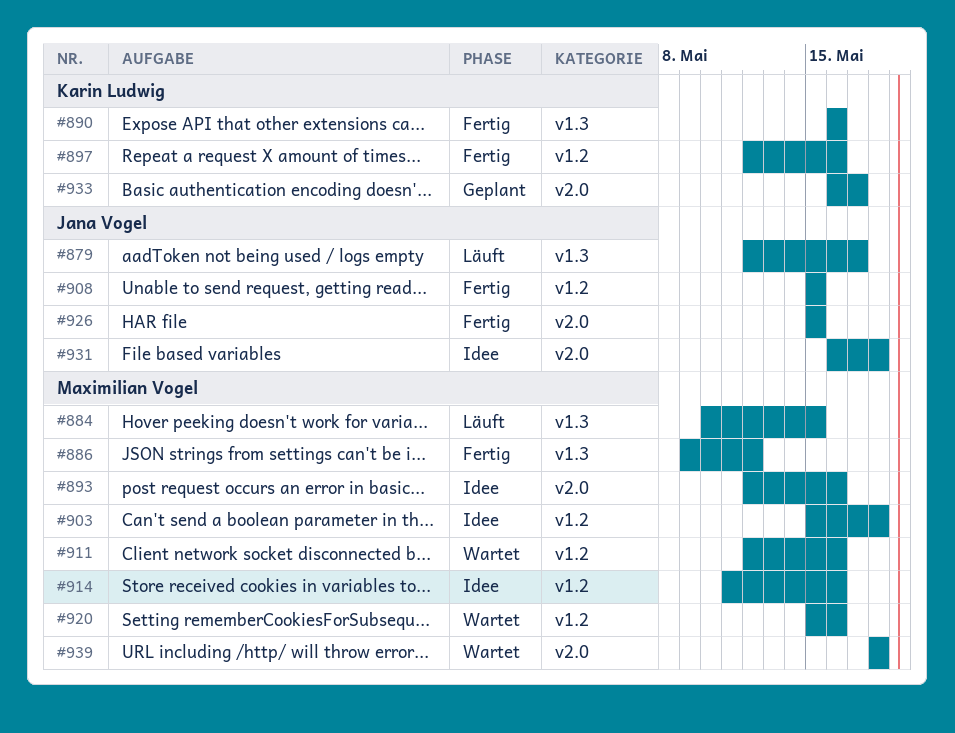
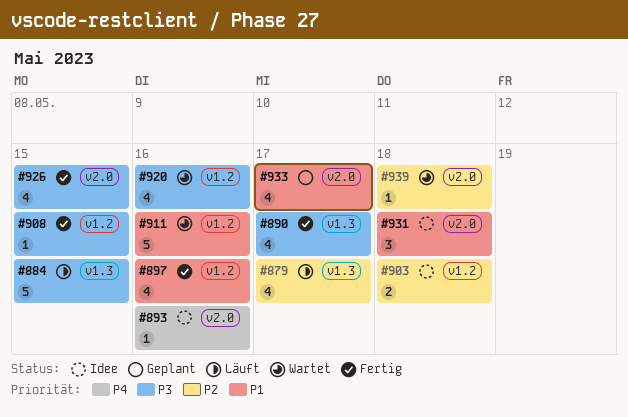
#886: present -> none
#890, due: May 16 -> May 17
#914: present -> none

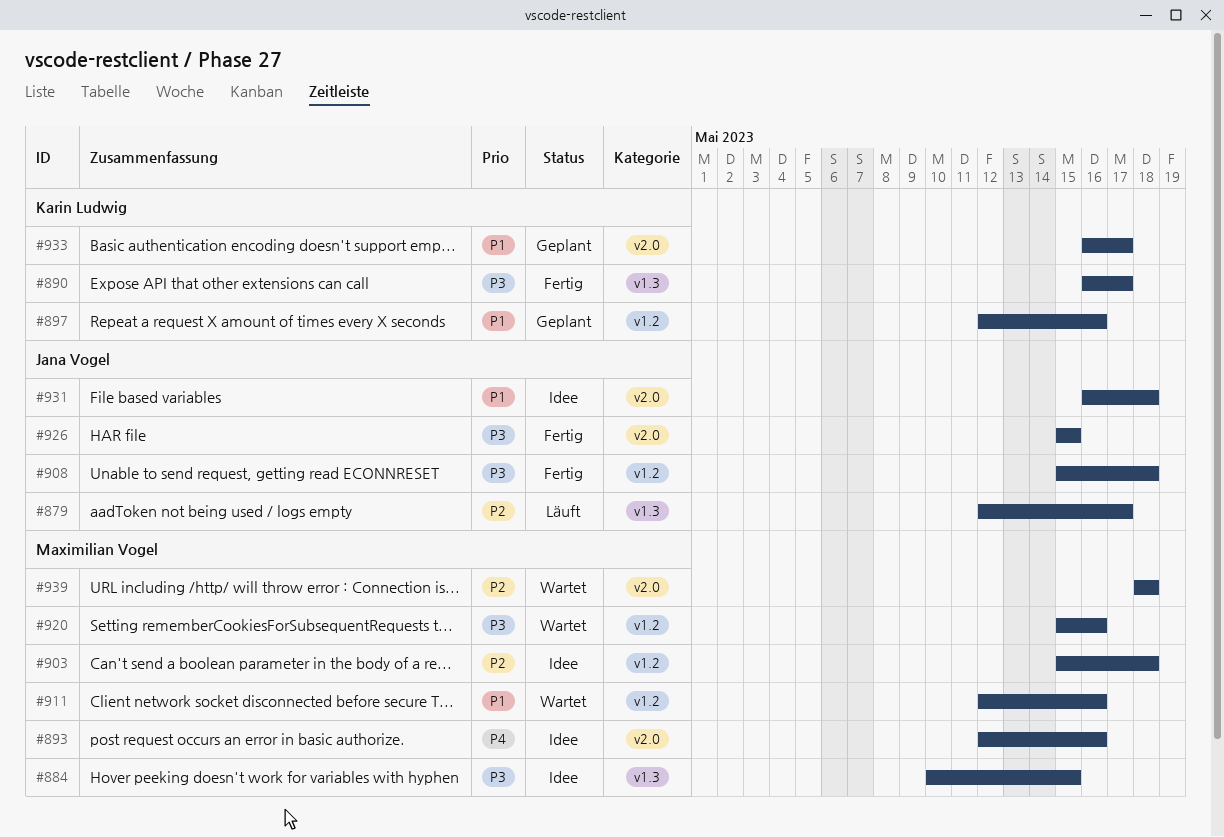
#884, status: Läuft -> Idee
#897, status: Fertig -> Geplant
#908, due: May 15 -> May 18

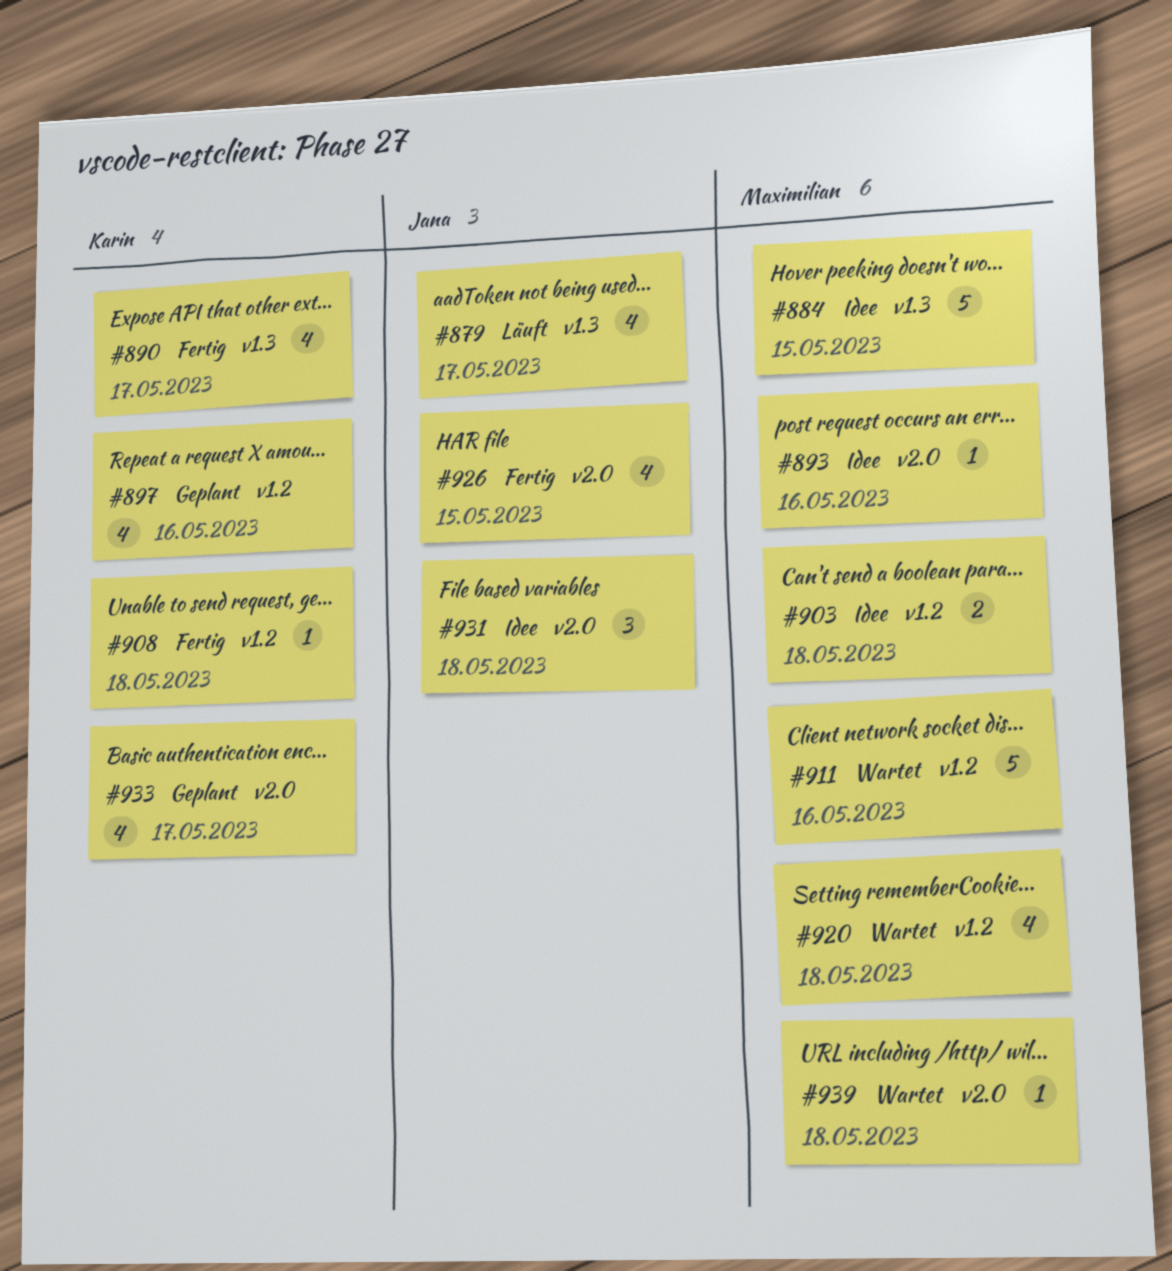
#908, owner: Jana Vogel -> Karin Ludwig
#920, due: May 16 -> May 18

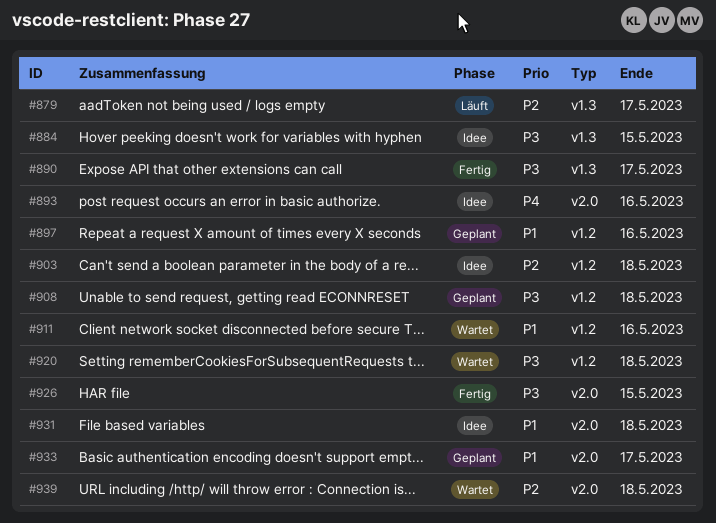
#908, status: Fertig -> Geplant

